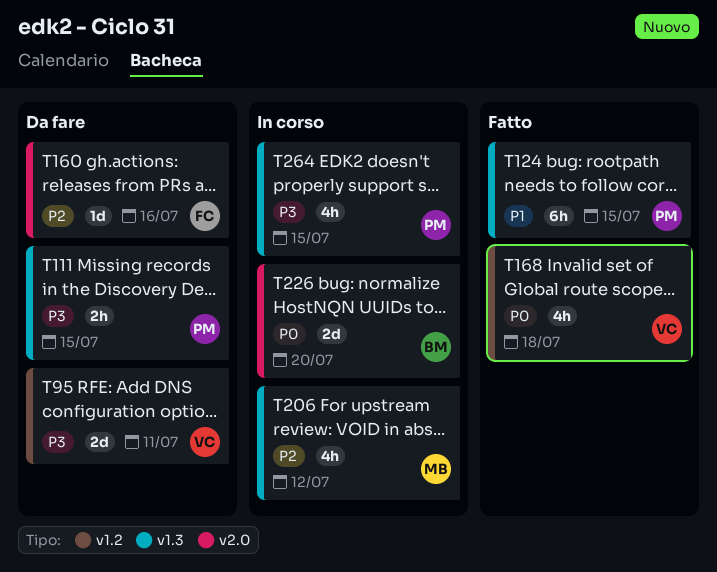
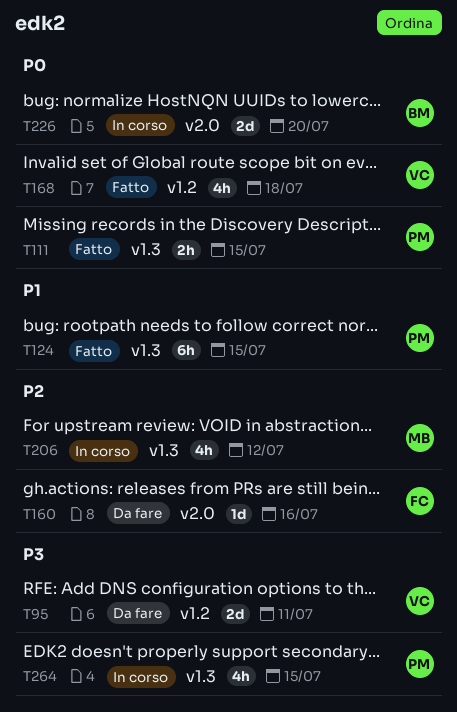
T111, status: Da fare -> Fatto
T111, priority: P3 -> P0

